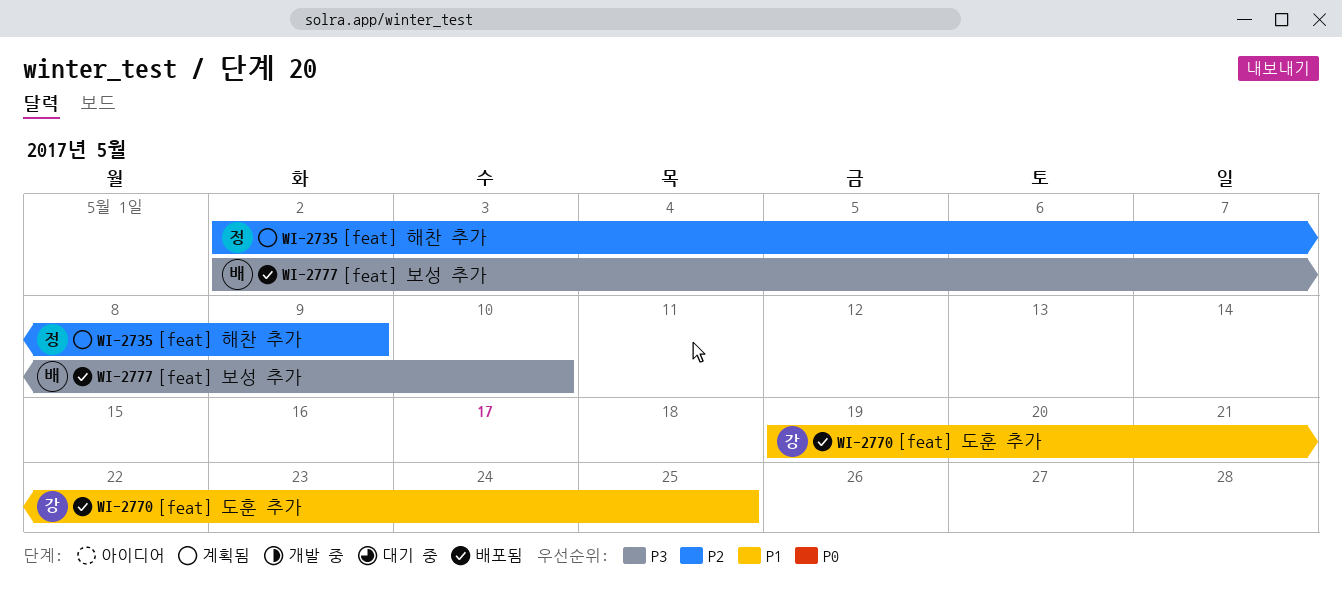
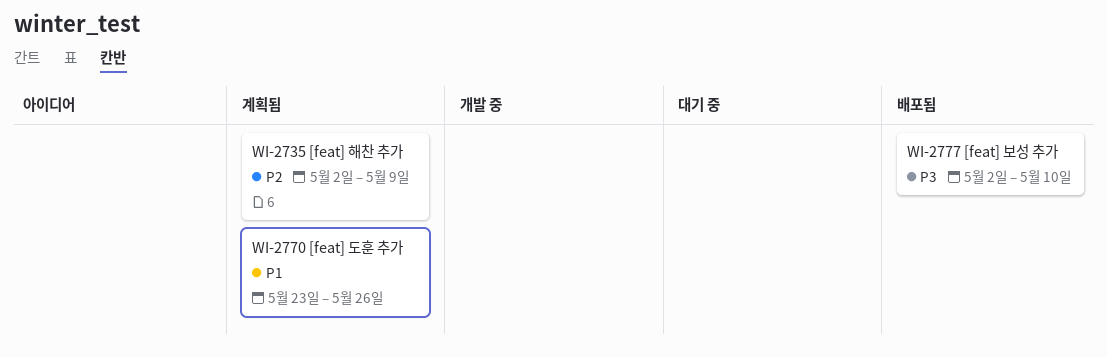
WI-2770, status: 배포됨 -> 계획됨
WI-2770, start: May 19 -> May 23
WI-2770, due: May 25 -> May 26

